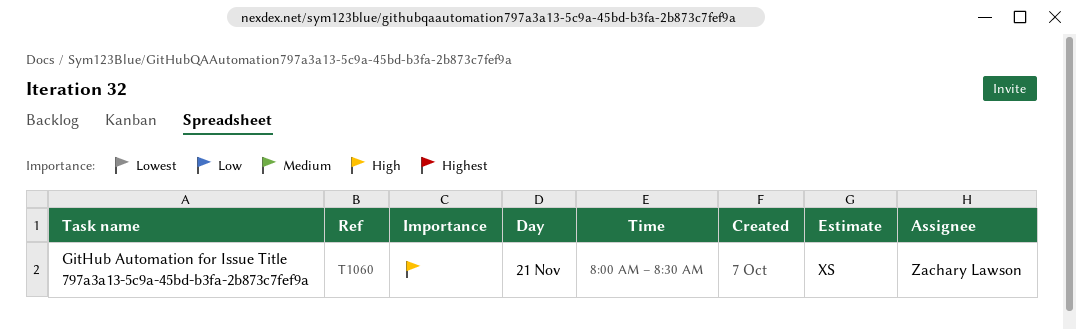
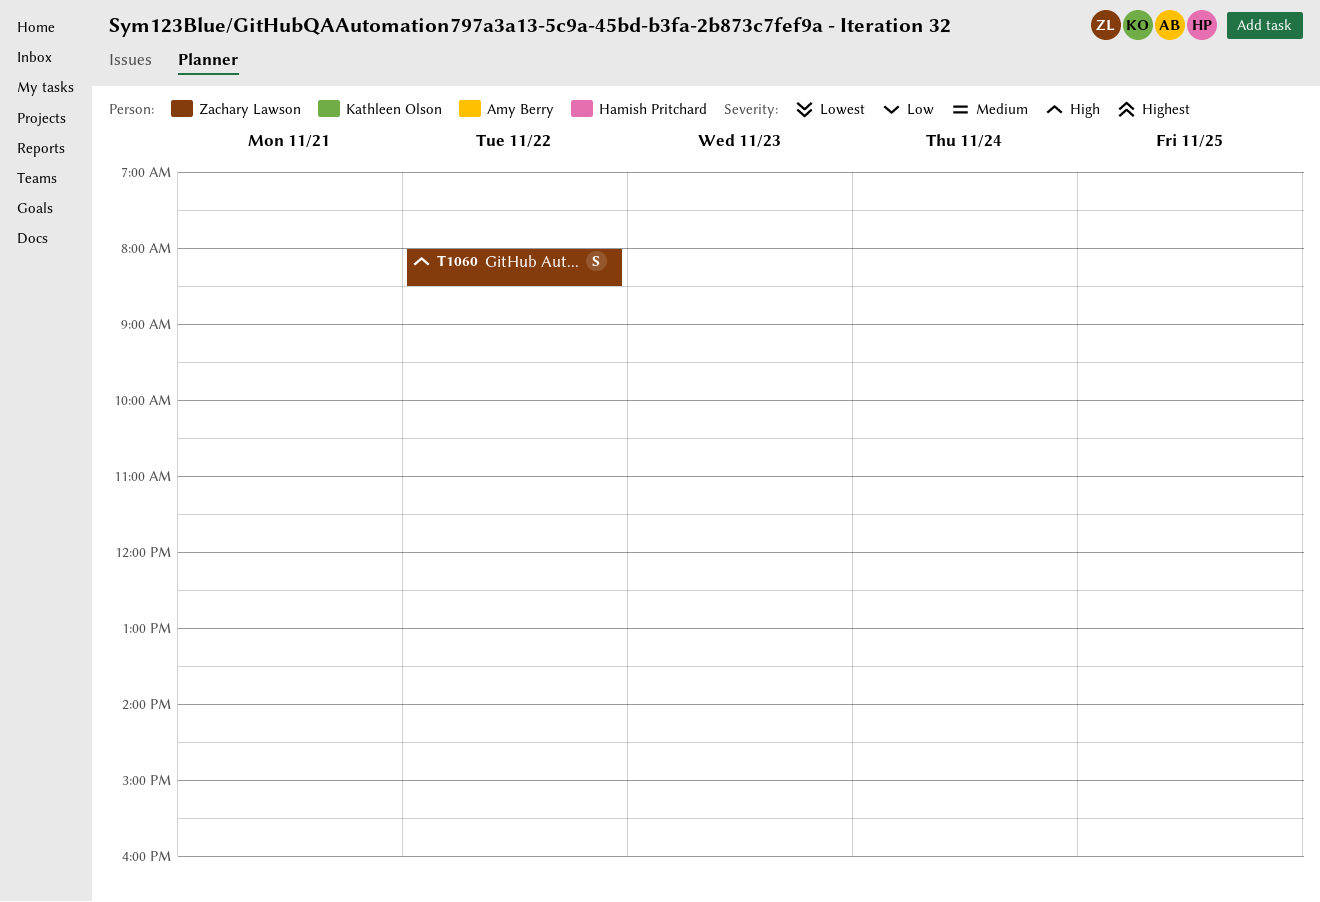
T1060, estimate: XS -> S
T1060, day: Nov 21 -> Nov 22

